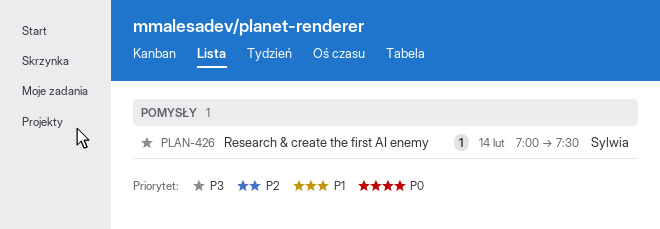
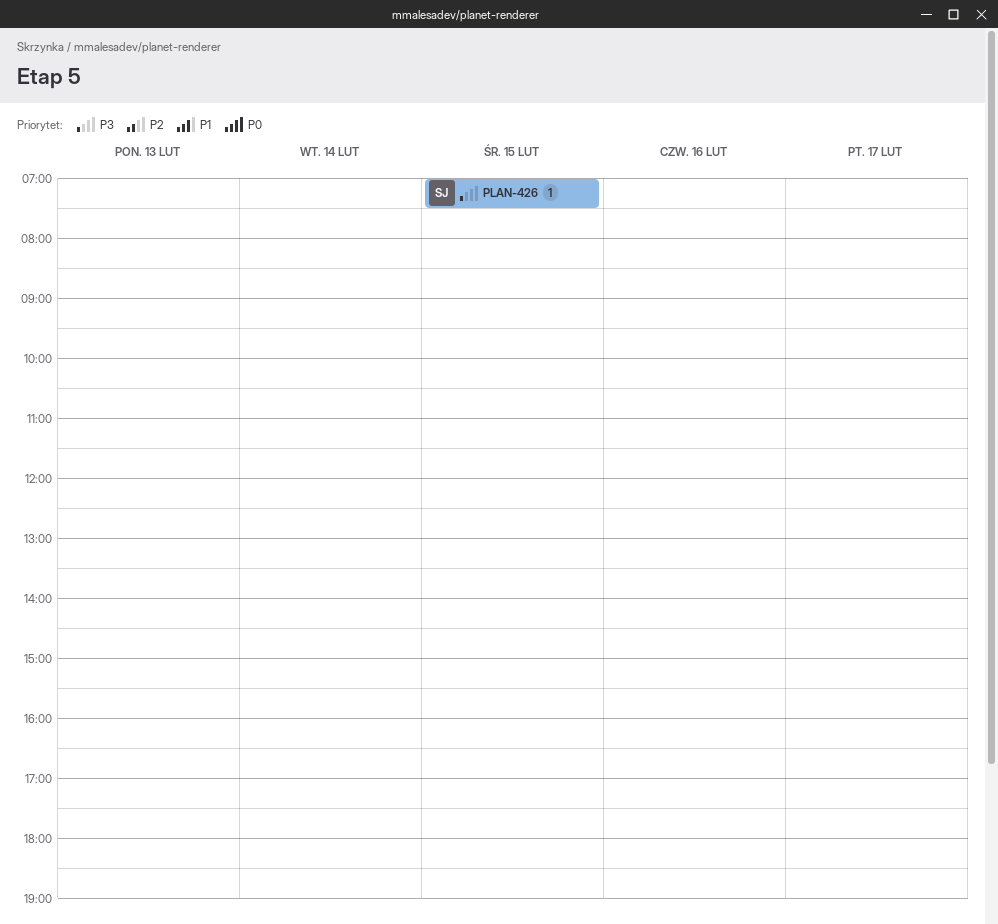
PLAN-426, day: Feb 14 -> Feb 15

